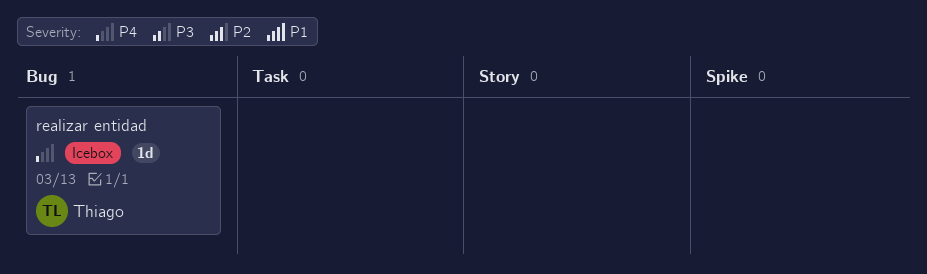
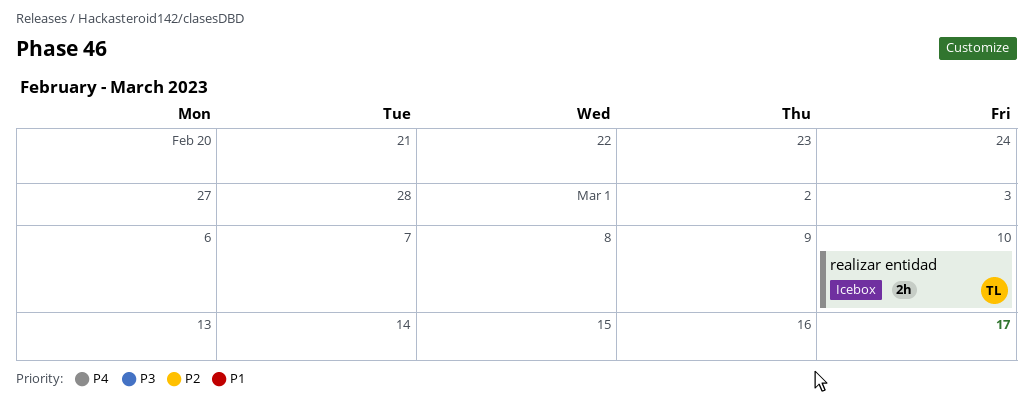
realizar entidad, estimate: 1d -> 2h
realizar entidad, due: Mar 13 -> Mar 10

